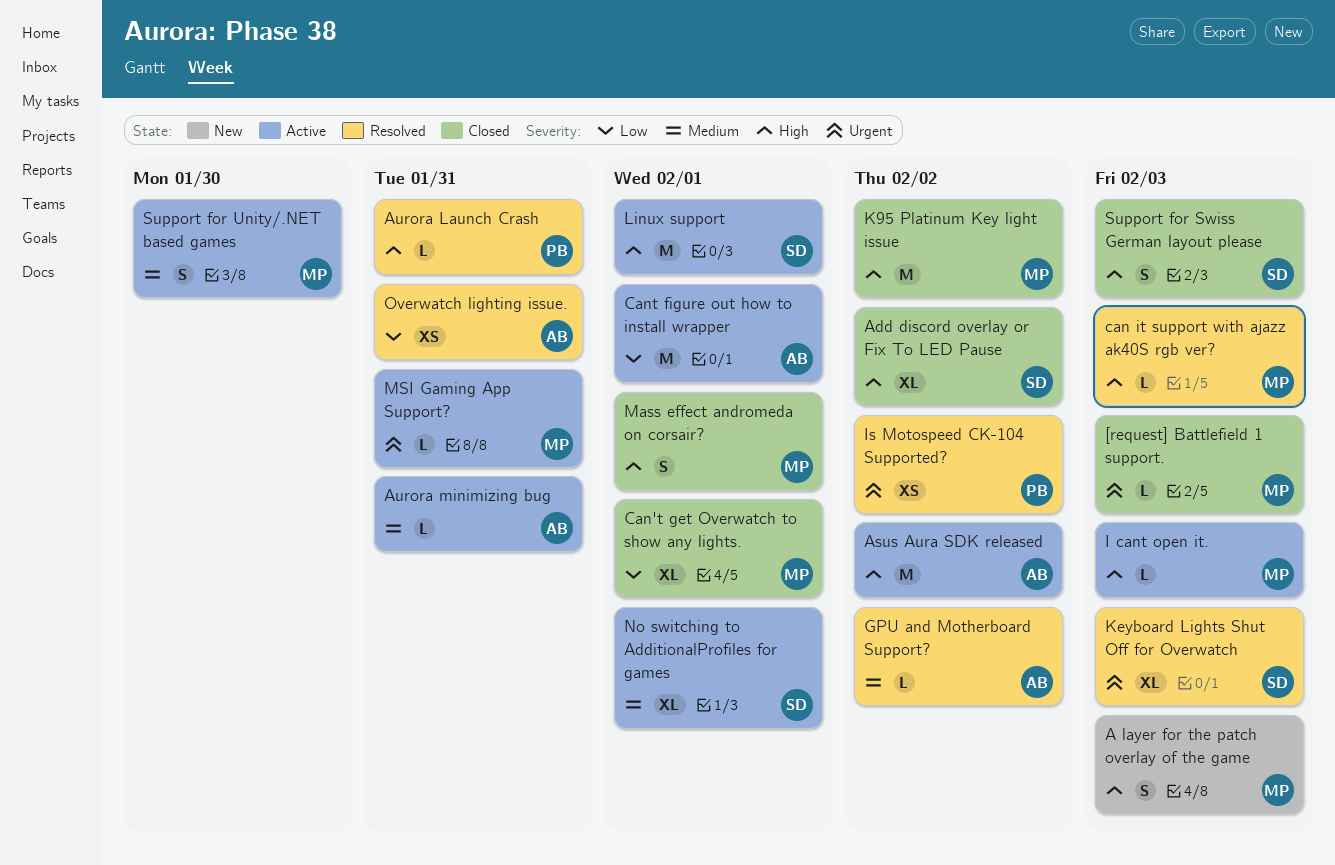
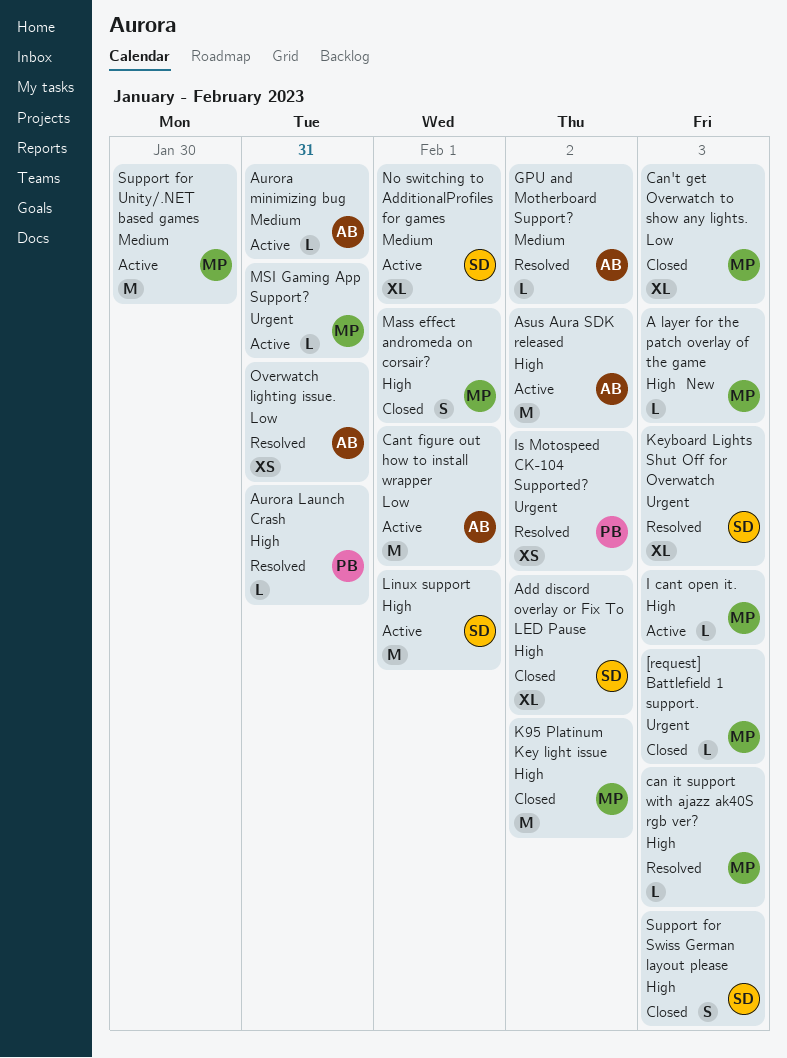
A layer for the patch overlay of the game, estimate: S -> L
Can't get Overwatch to show any lights., due: Feb 1 -> Feb 3
Support for Unity/.NET based games, estimate: S -> M

